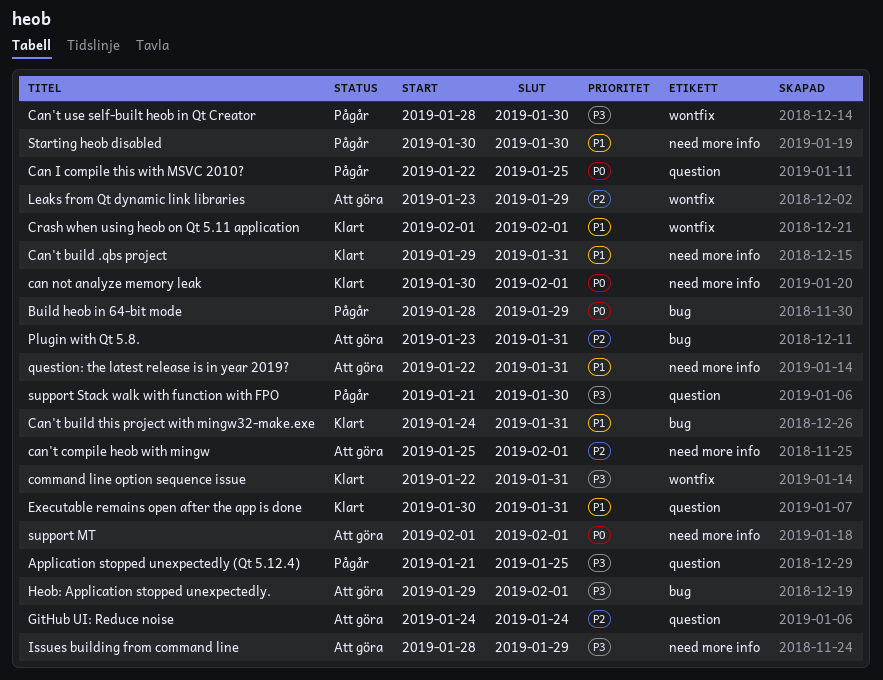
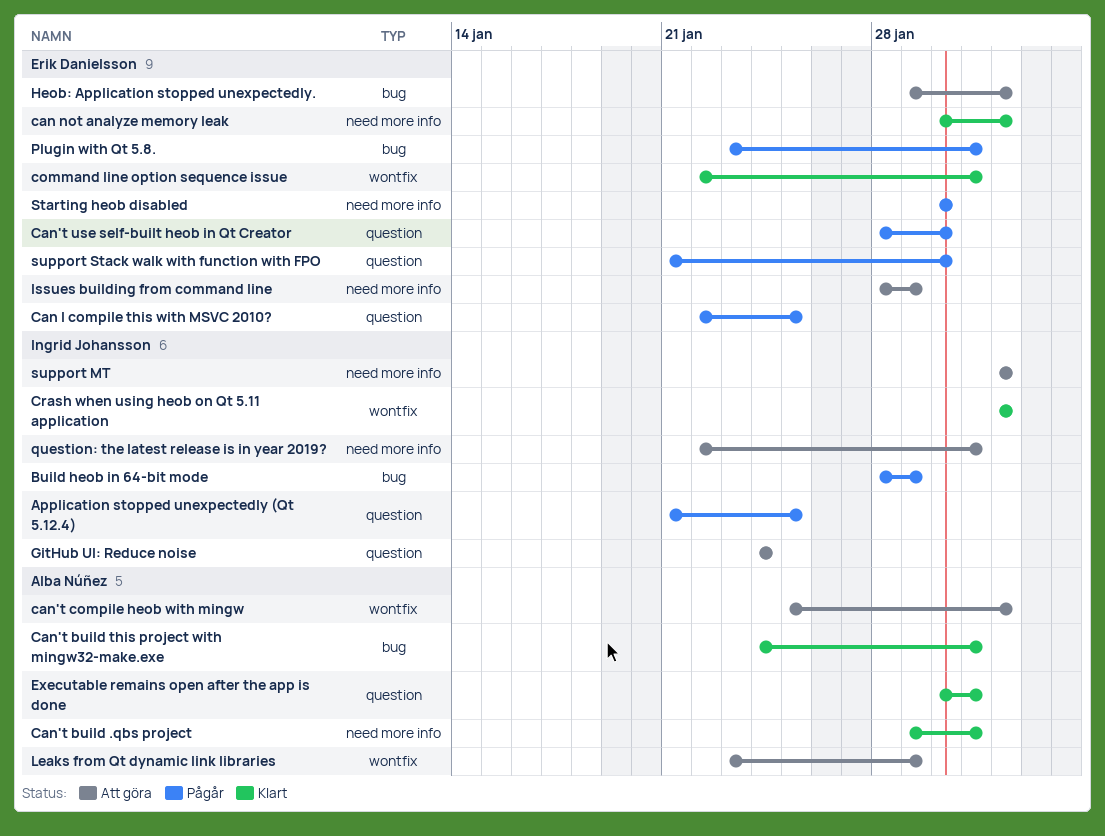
can't compile heob with mingw, label: need more info -> wontfix
Can't use self-built heob in Qt Creator, label: wontfix -> question
Plugin with Qt 5.8., status: Att göra -> Pågår

